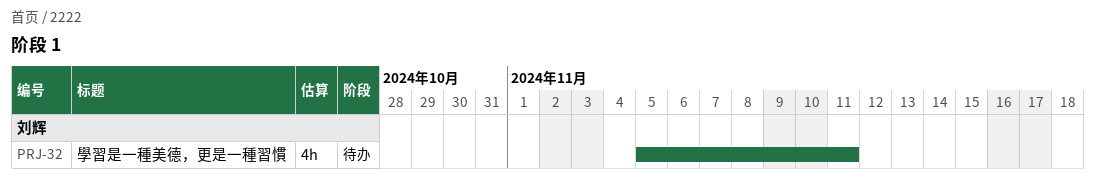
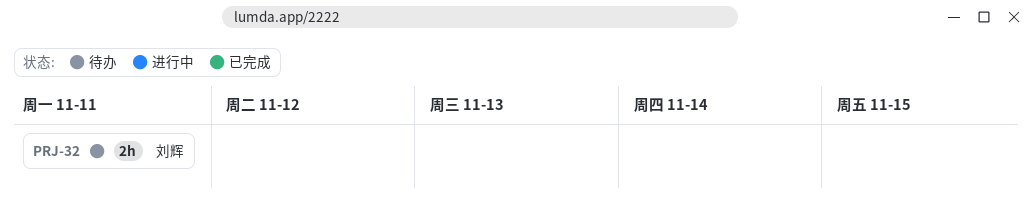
PRJ-32, estimate: 4h -> 2h

